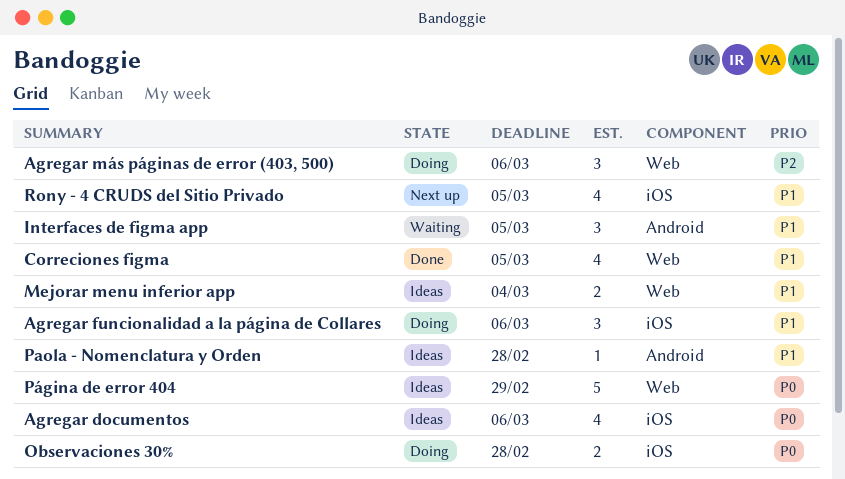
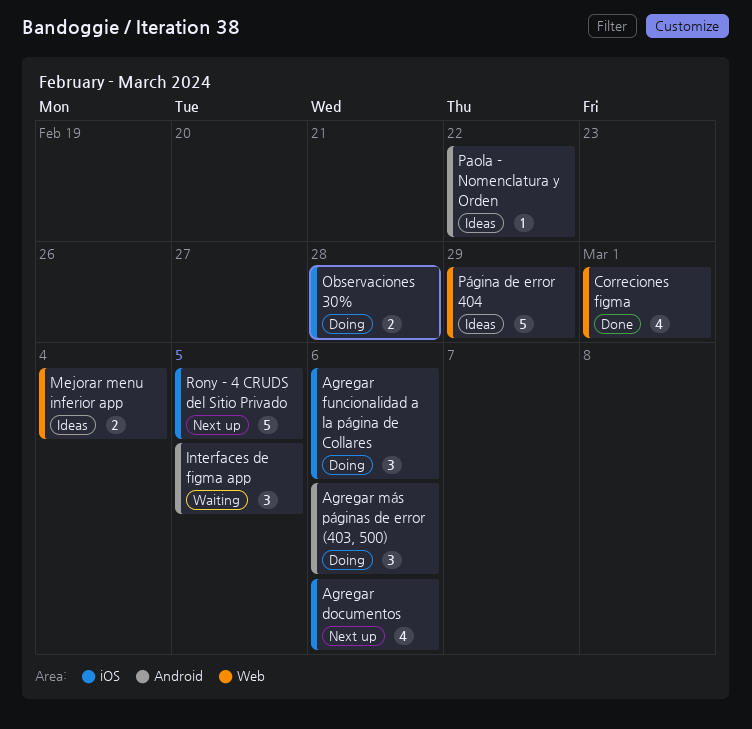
Agregar documentos, status: Ideas -> Next up
Agregar más páginas de error (403, 500), label: Web -> Android
Correciones figma, due: Mar 5 -> Mar 1
Paola - Nomenclatura y Orden, due: Feb 28 -> Feb 22
Rony - 4 CRUDS del Sitio Privado, estimate: 4 -> 5

